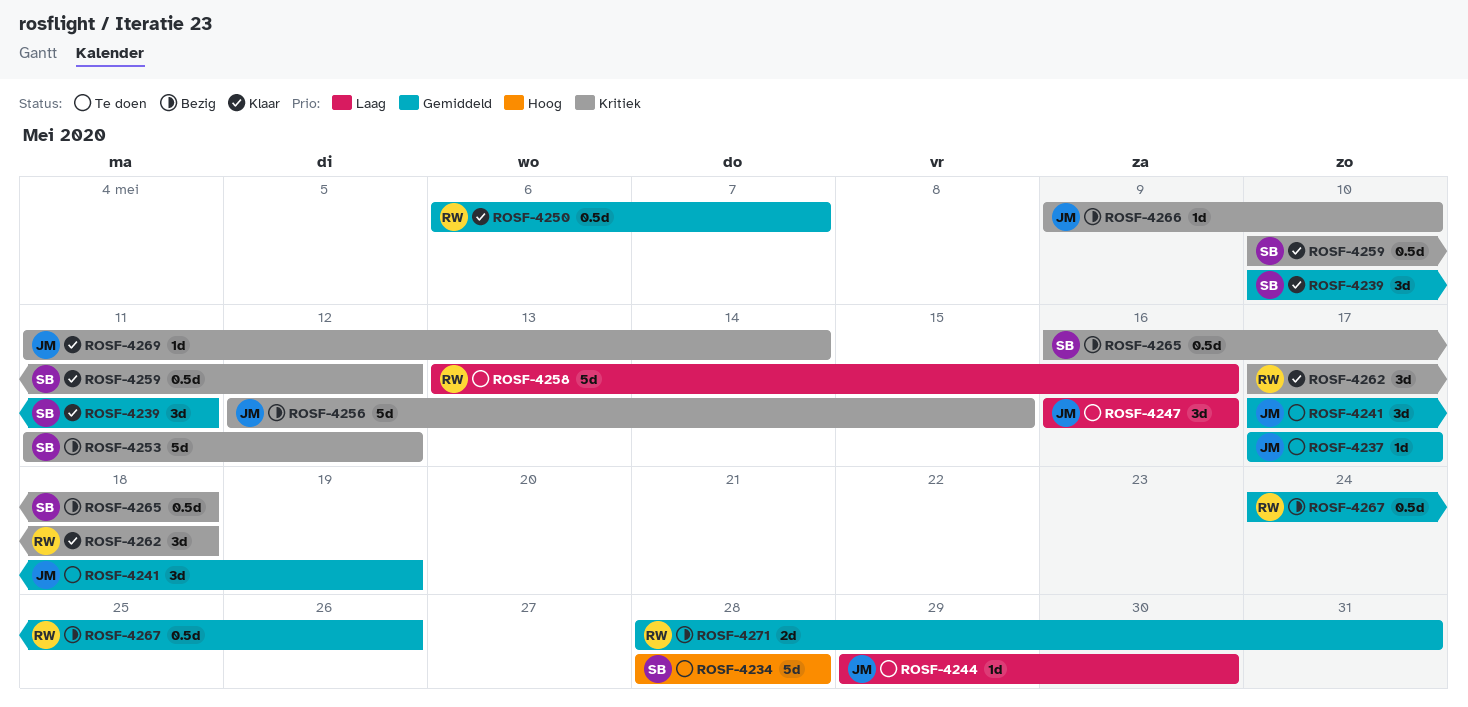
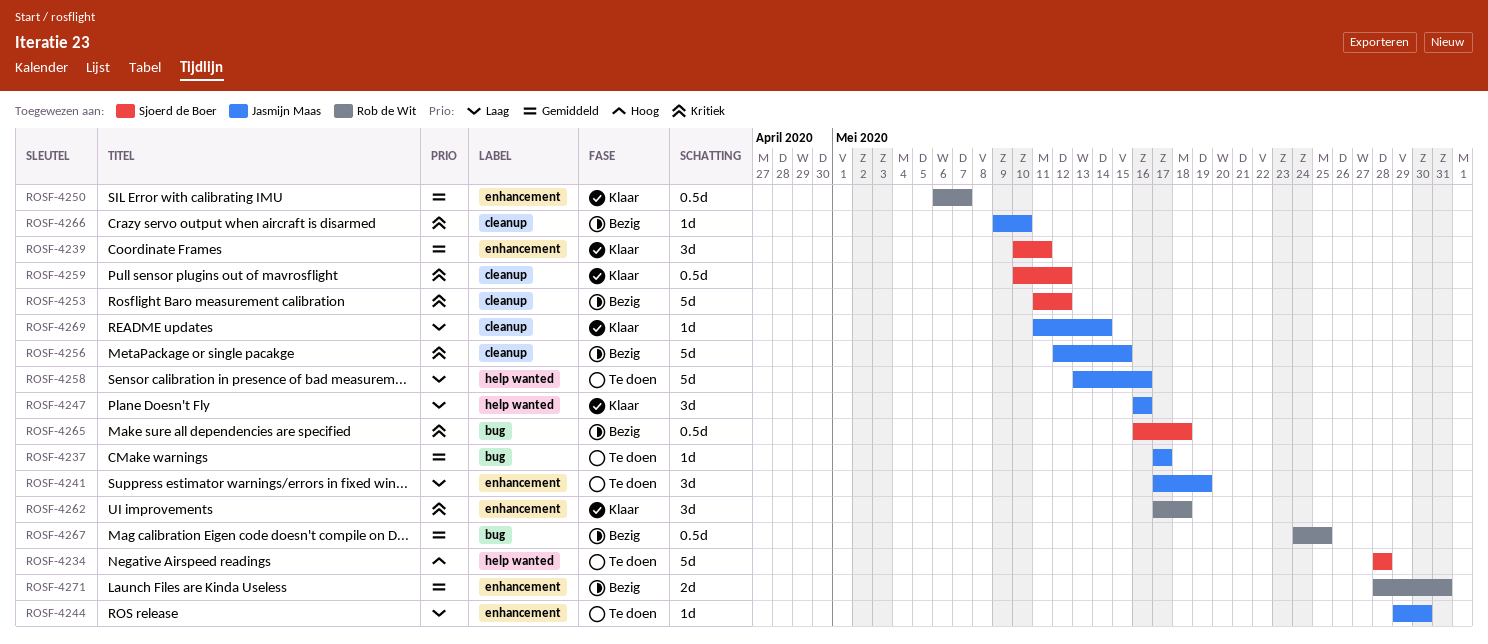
ROSF-4241, priority: Gemiddeld -> Laag
ROSF-4247, status: Te doen -> Klaar
ROSF-4258, owner: Rob de Wit -> Jasmijn Maas
ROSF-4267, due: May 26 -> May 25
ROSF-4269, priority: Kritiek -> Laag

